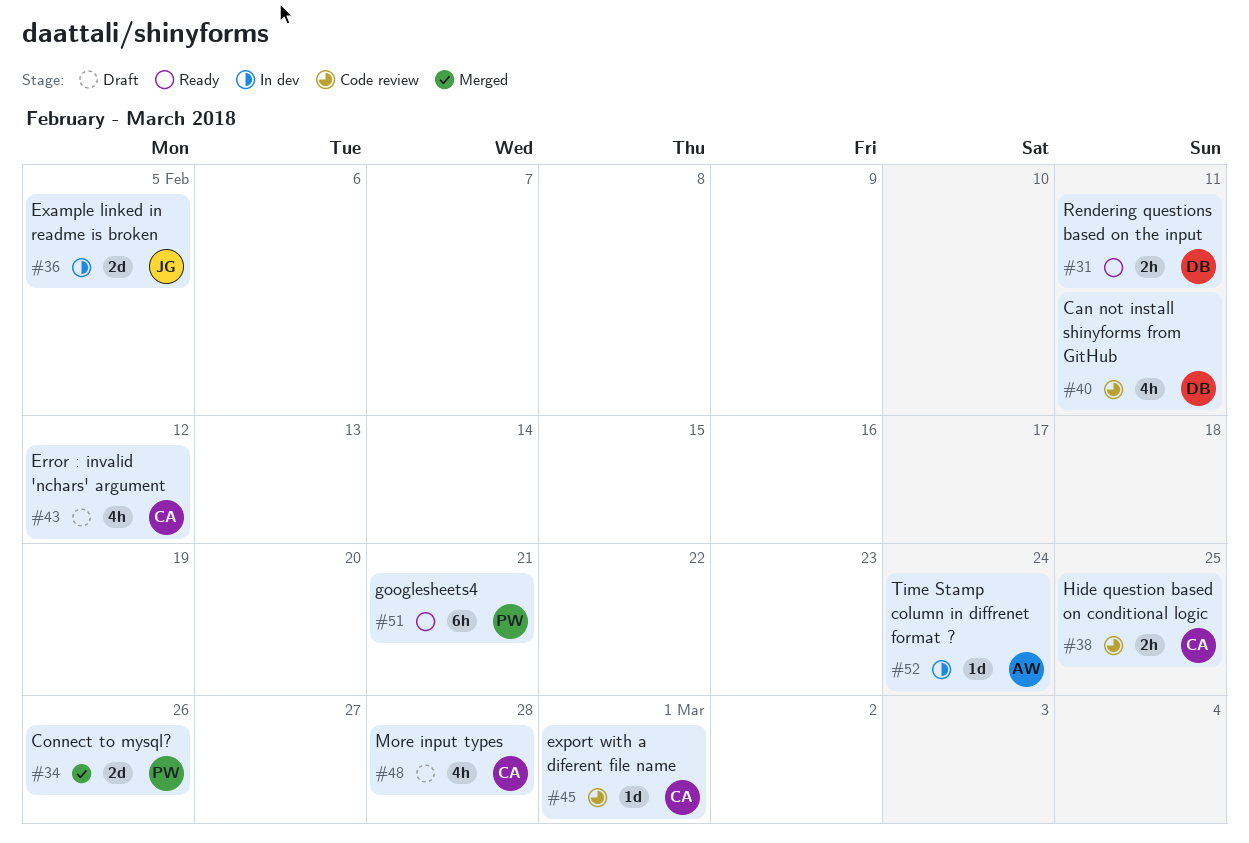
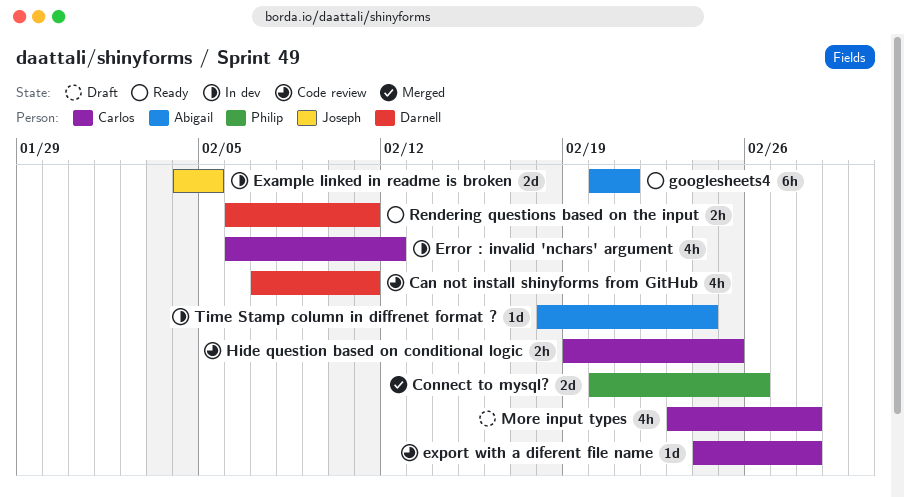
Error : invalid 'nchars' argument, status: Draft -> In dev
export with a diferent file name, due: Mar 1 -> Feb 28
googlesheets4, owner: Philip -> Abigail

